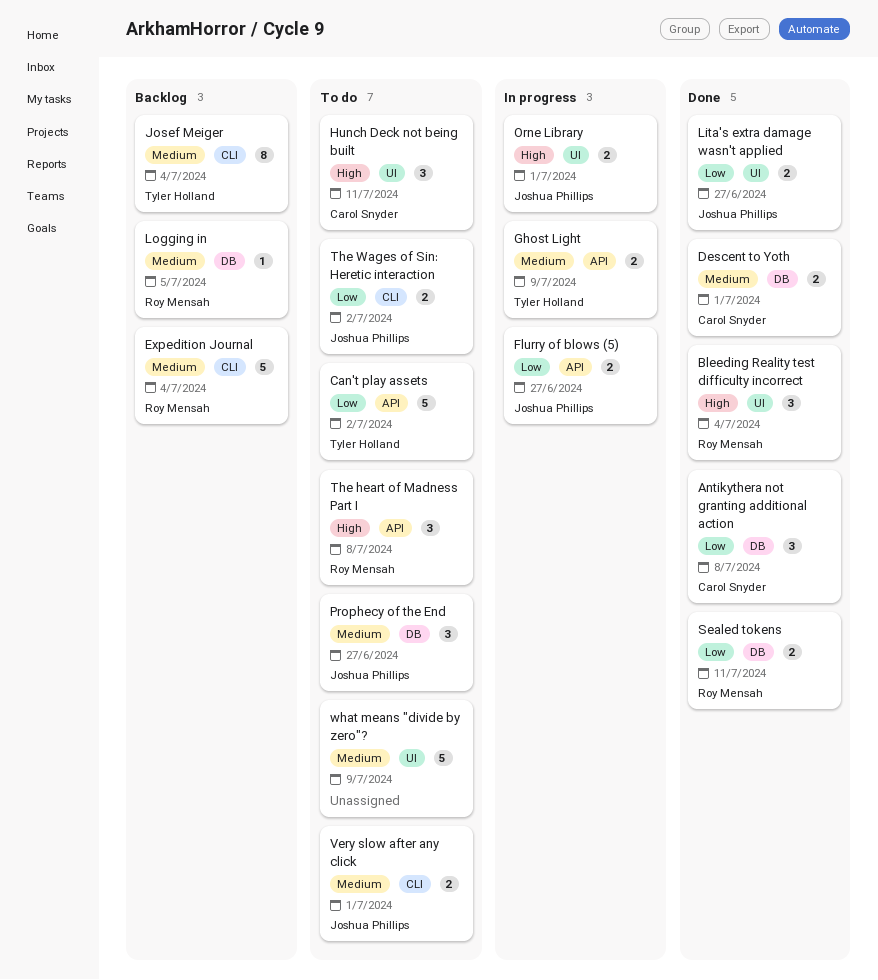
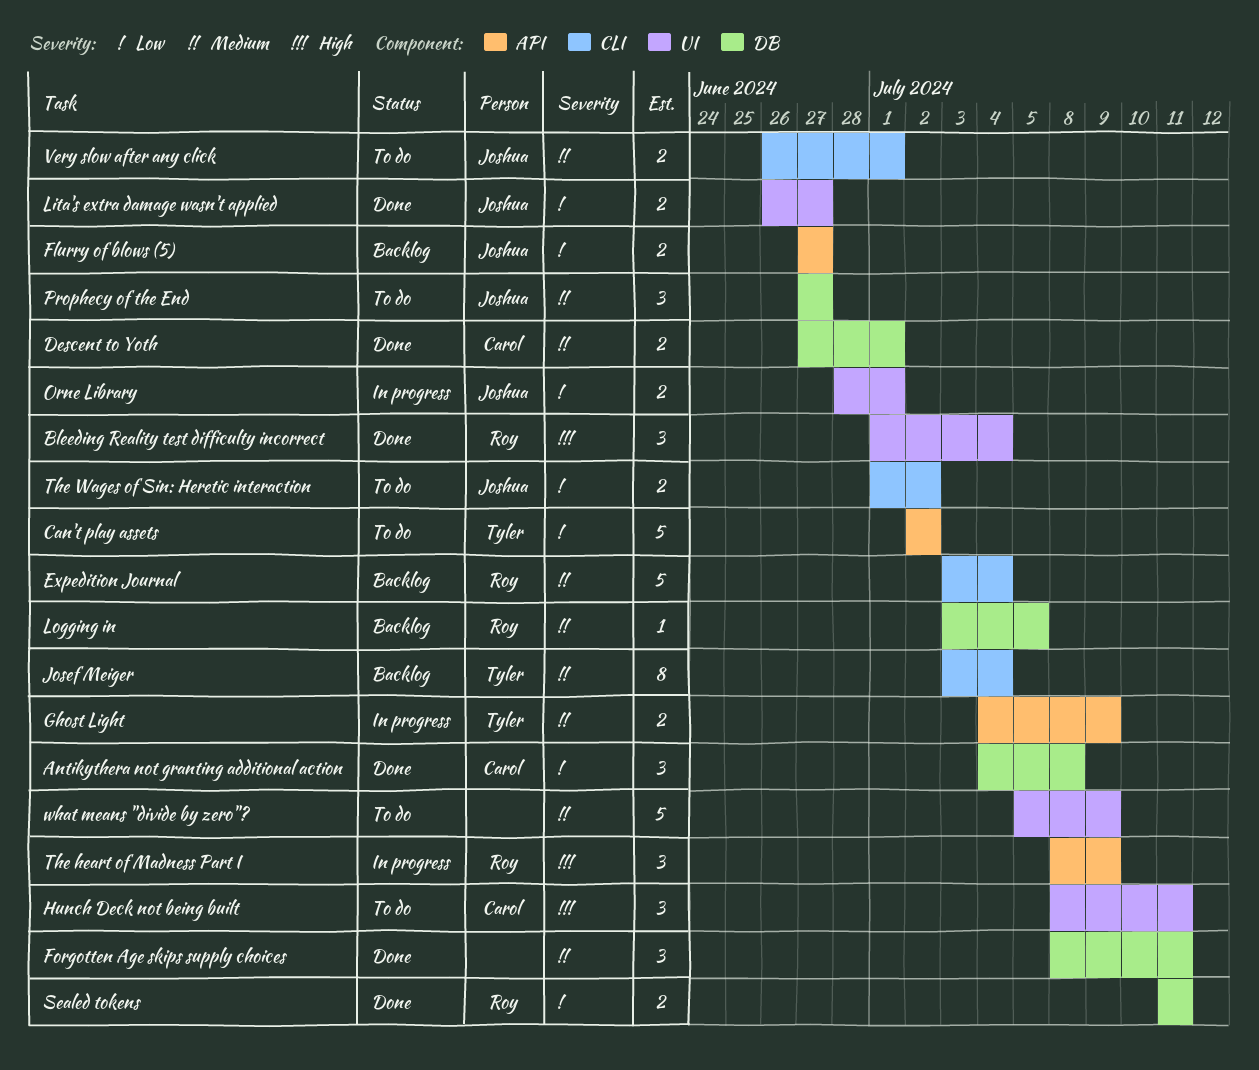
Flurry of blows (5), status: In progress -> Backlog
Forgotten Age skips supply choices: none -> present
Orne Library, priority: High -> Low
The heart of Madness Part I, status: To do -> In progress
The heart of Madness Part I, due: Jul 8 -> Jul 9

